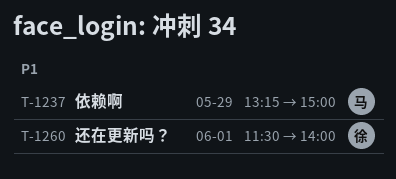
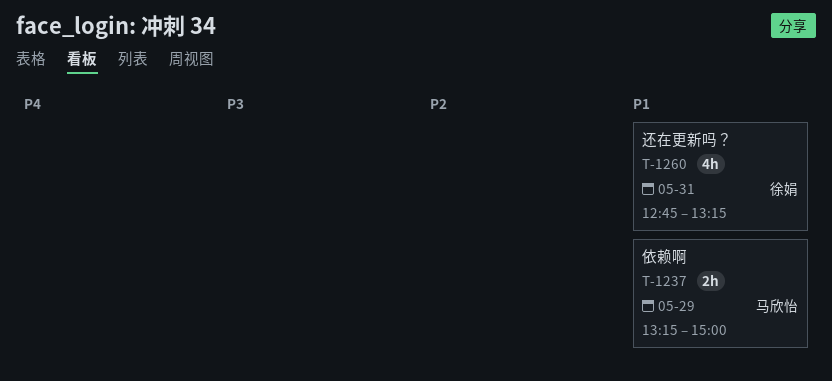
T-1260, day: Jun 1 -> May 31
T-1260, begins: 11:30 -> 12:45
T-1260, ends: 14:00 -> 13:15

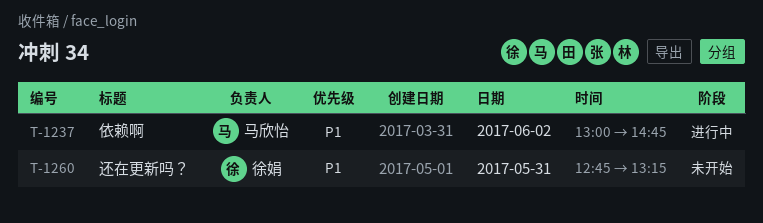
T-1237, day: May 29 -> Jun 2
T-1237, begins: 13:15 -> 13:00
T-1237, ends: 15:00 -> 14:45

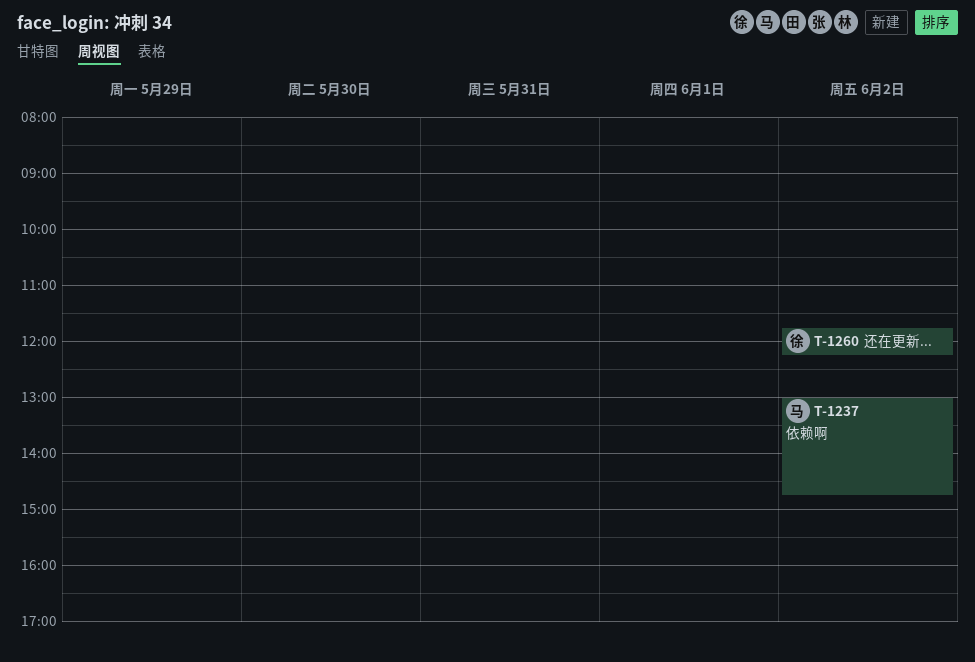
T-1260, day: May 31 -> Jun 2
T-1260, begins: 12:45 -> 11:45
T-1260, ends: 13:15 -> 12:15

